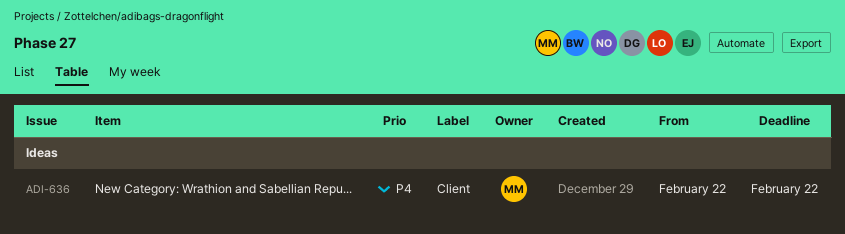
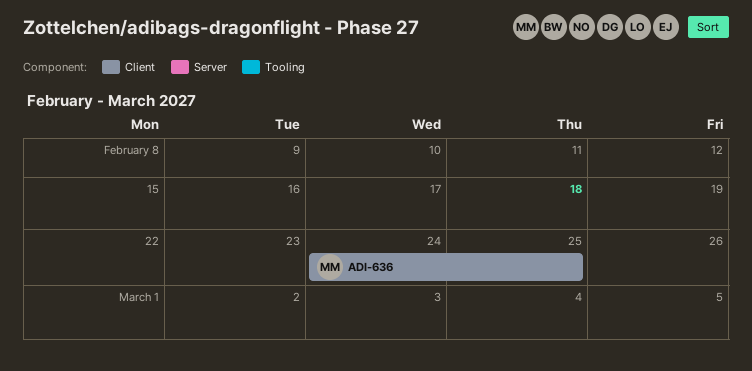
ADI-636, start: Feb 22 -> Feb 24
ADI-636, due: Feb 22 -> Feb 25

